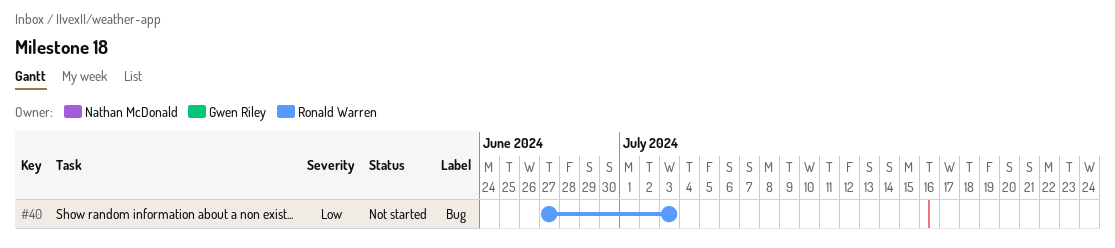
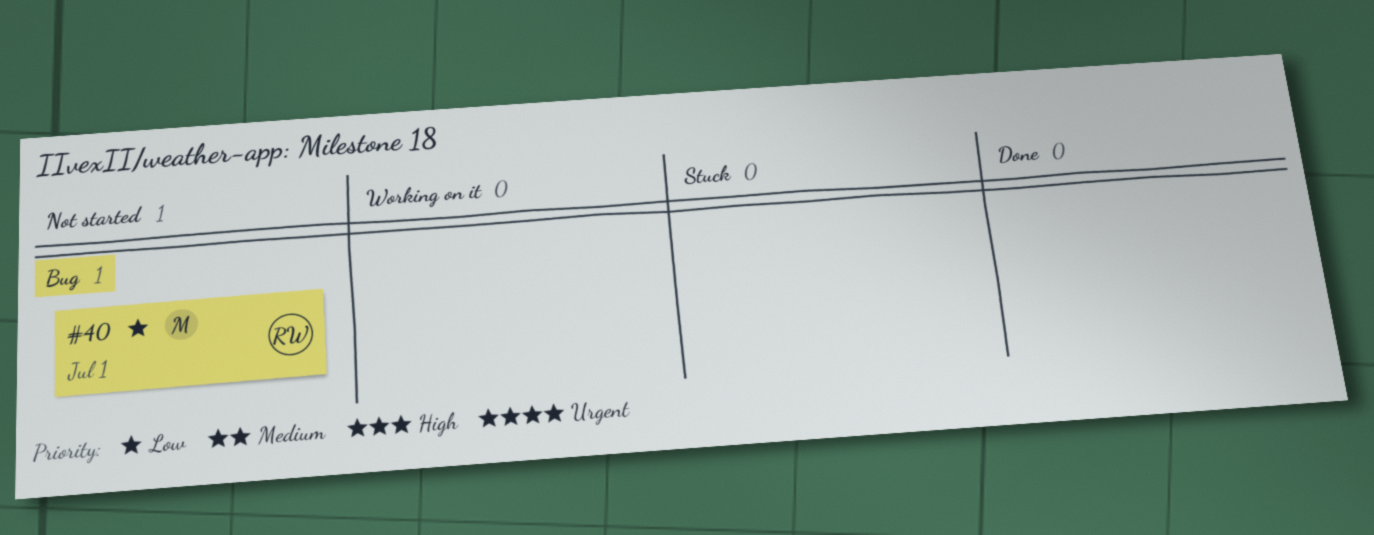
#40, due: Jul 3 -> Jul 1

